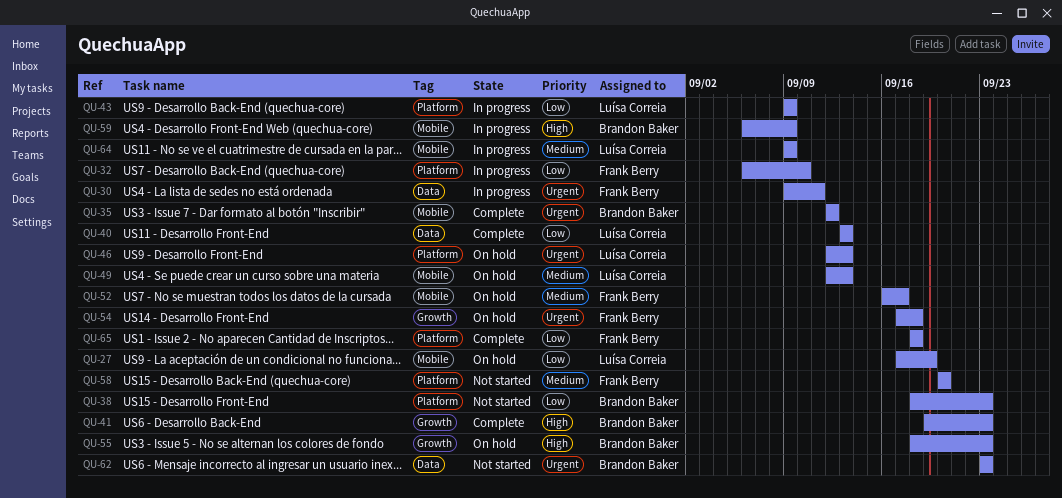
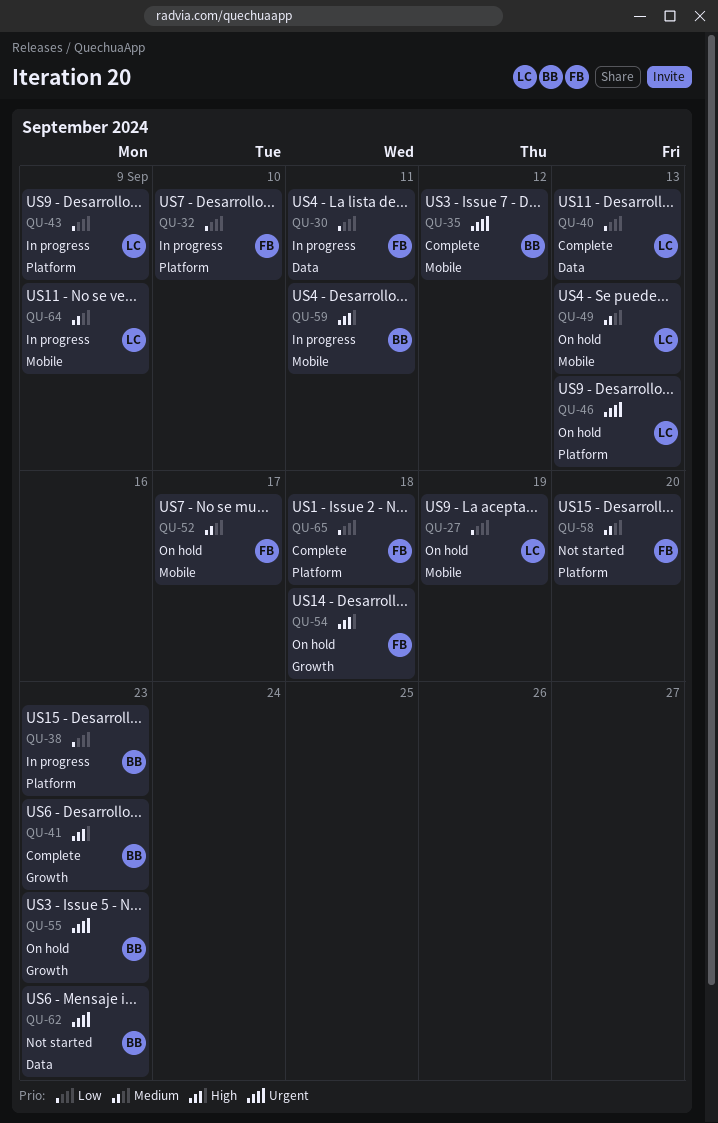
QU-30, priority: Urgent -> Low
QU-38, status: Not started -> In progress
QU-54, priority: Urgent -> High
QU-55, priority: High -> Urgent
QU-59, due: Sep 9 -> Sep 11

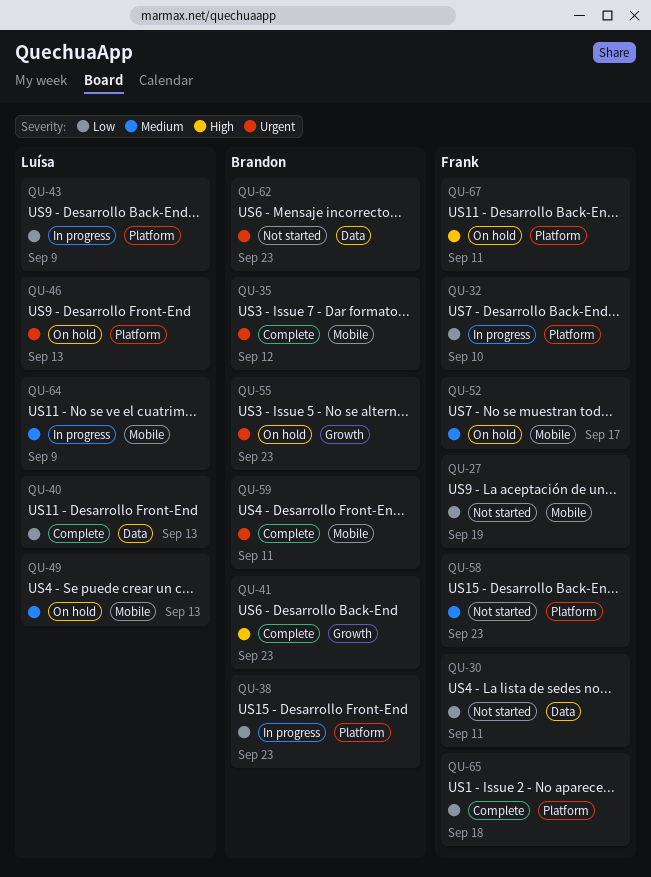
QU-27, status: On hold -> Not started
QU-27, owner: Luísa -> Frank
QU-30, status: In progress -> Not started
QU-54: present -> none
QU-58, due: Sep 20 -> Sep 23
QU-59, status: In progress -> Complete
QU-59, priority: High -> Urgent
QU-67: none -> present

